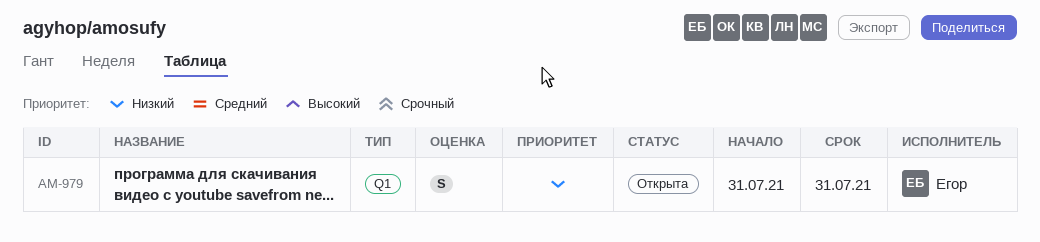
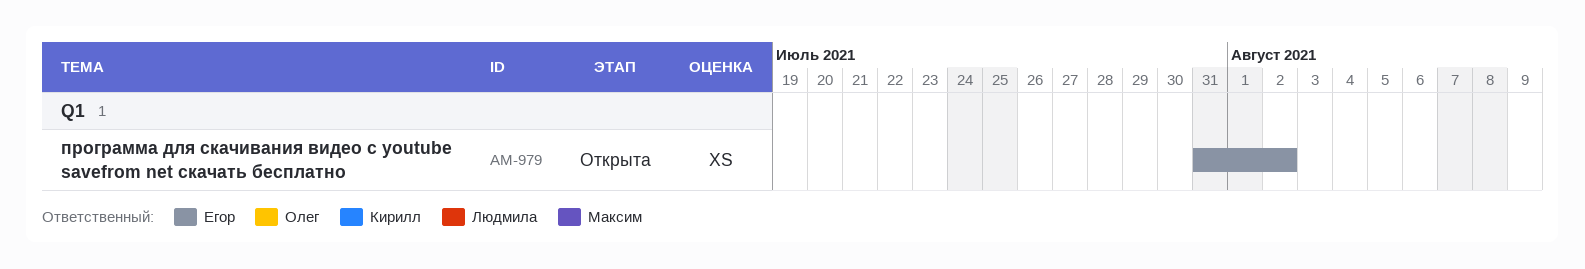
AM-979, estimate: S -> XS
AM-979, due: Jul 31 -> Aug 2

